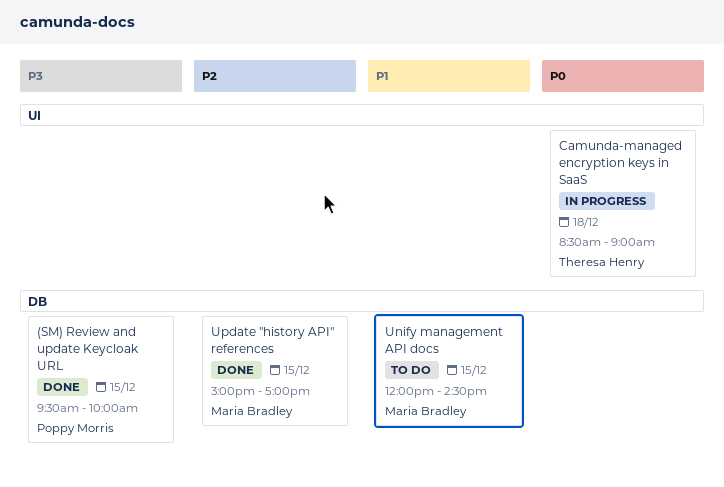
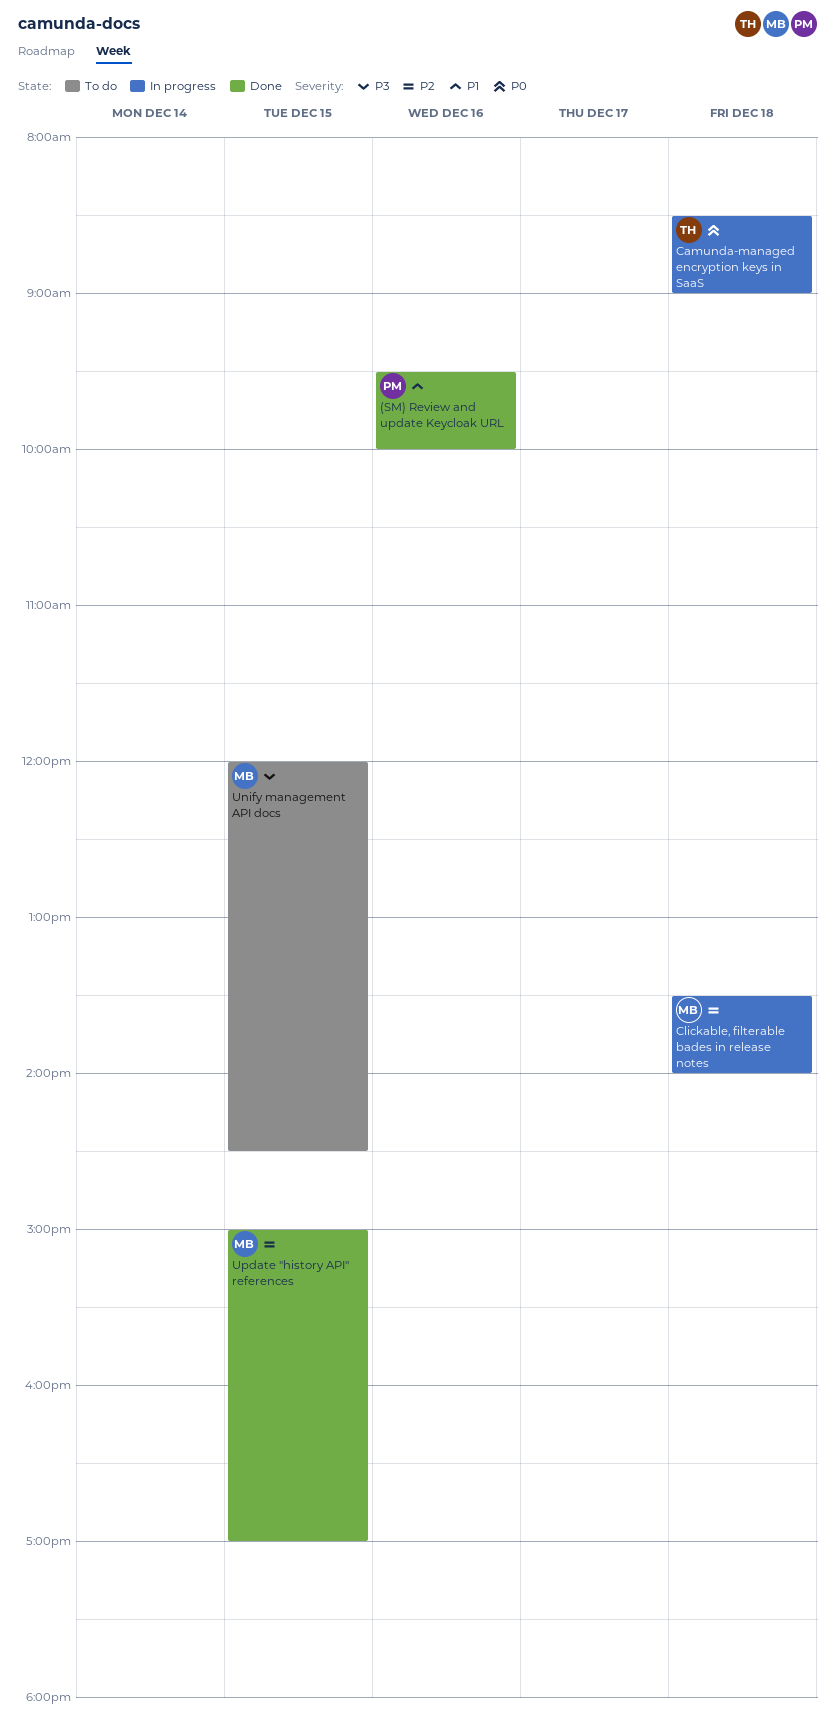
(SM) Review and update Keycloak URL, priority: P3 -> P1
(SM) Review and update Keycloak URL, day: Dec 15 -> Dec 16
Clickable, filterable bades in release notes: none -> present
Unify management API docs, priority: P1 -> P3

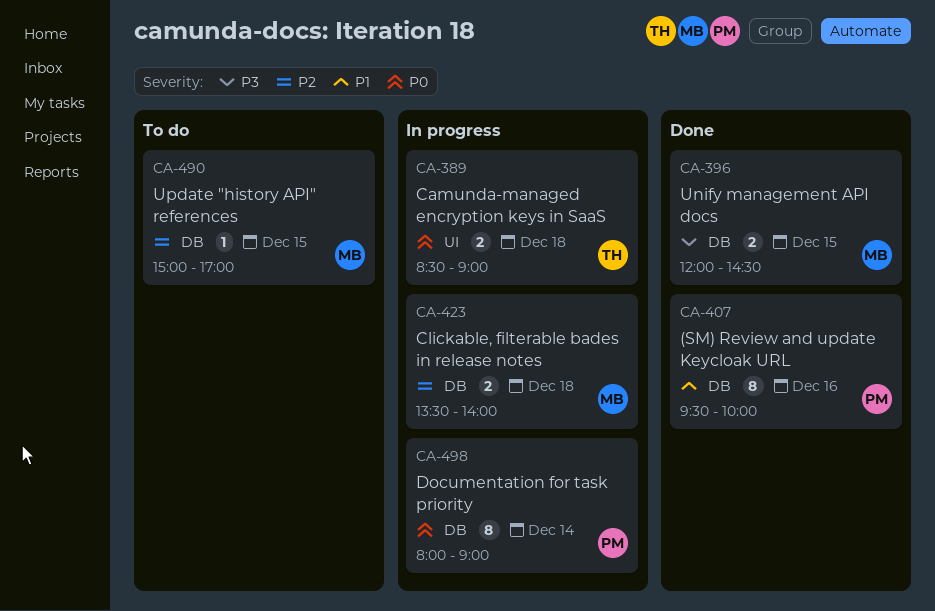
Documentation for task priority: none -> present
Unify management API docs, status: To do -> Done
Update "history API" references, status: Done -> To do

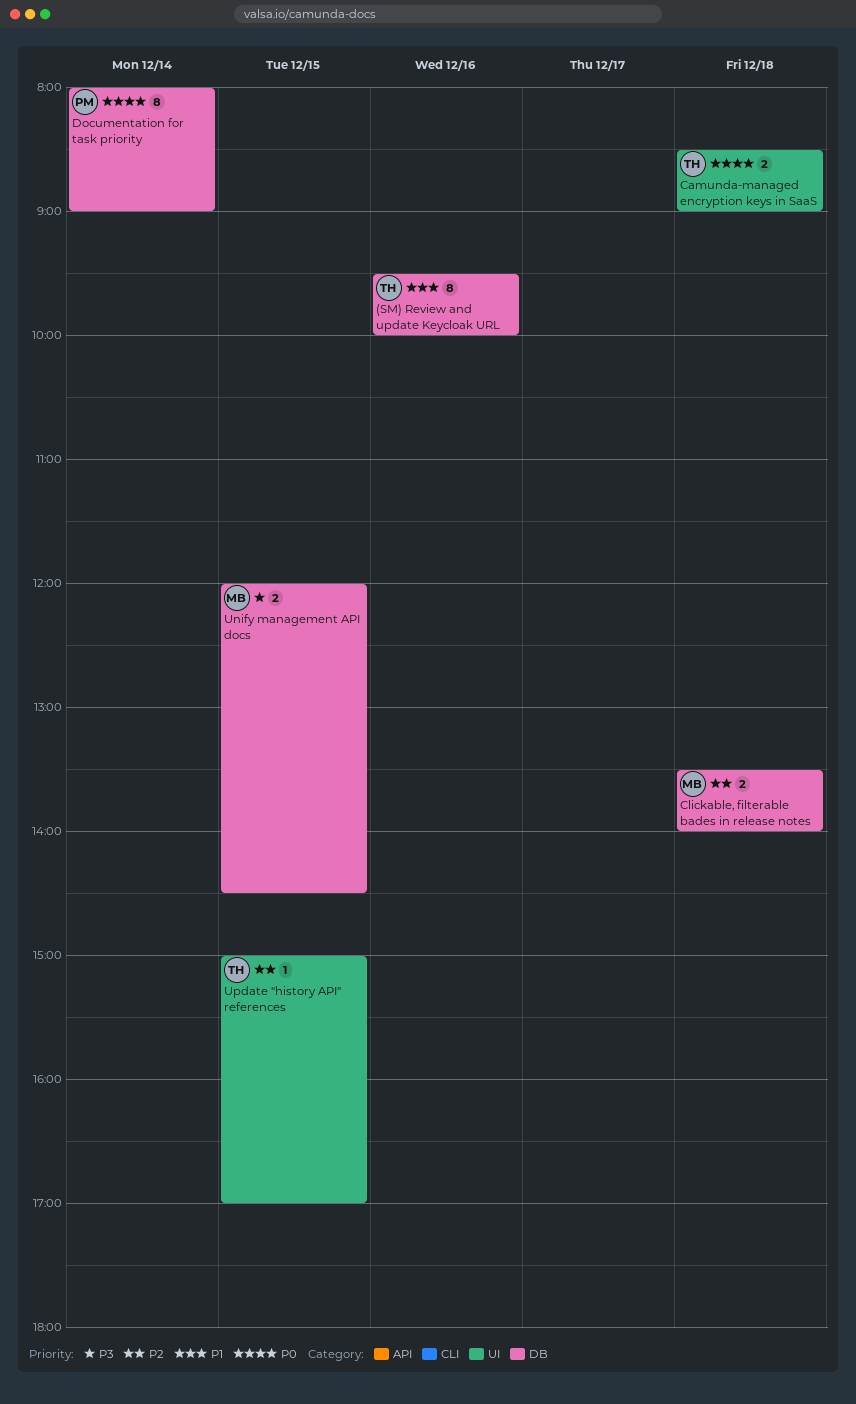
(SM) Review and update Keycloak URL, owner: PM -> TH
Update "history API" references, owner: MB -> TH
Update "history API" references, label: DB -> UI

